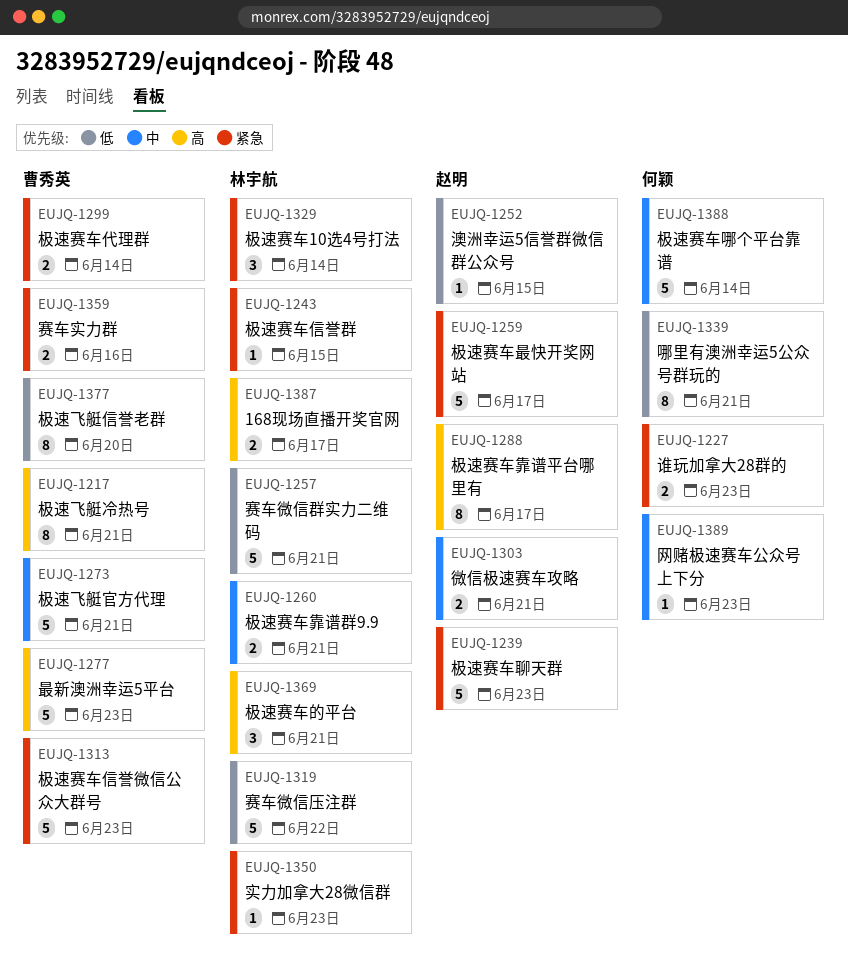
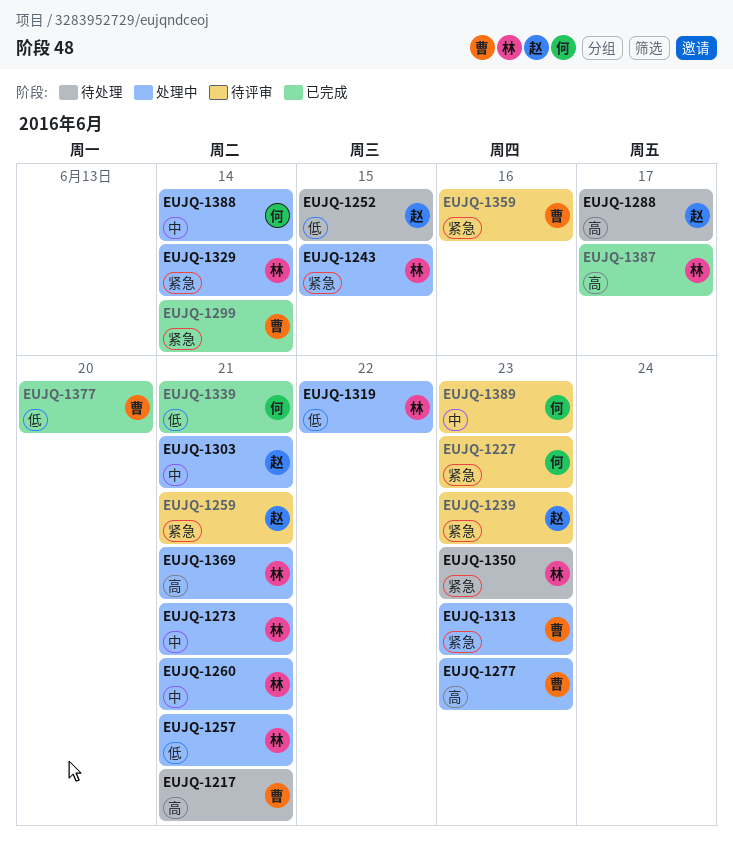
EUJQ-1259, due: Jun 17 -> Jun 21
EUJQ-1273, owner: 曹秀英 -> 林宇航

